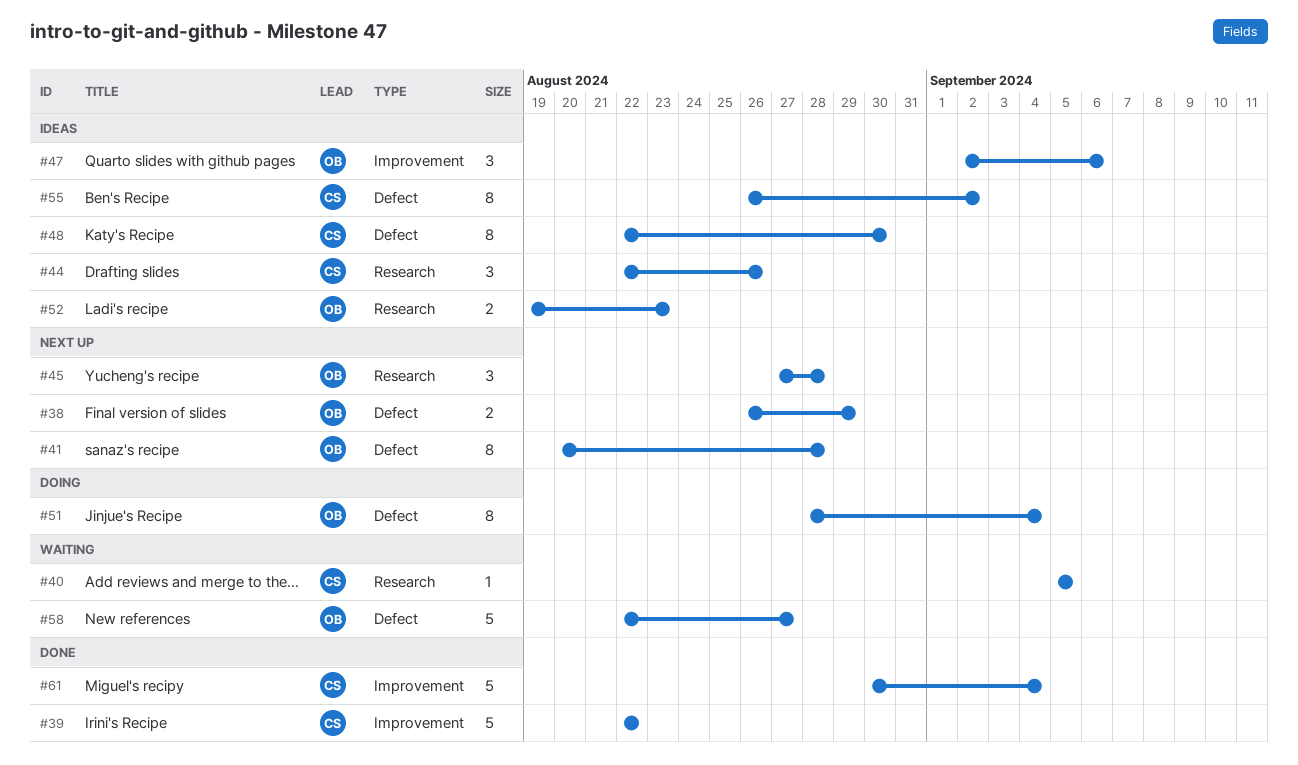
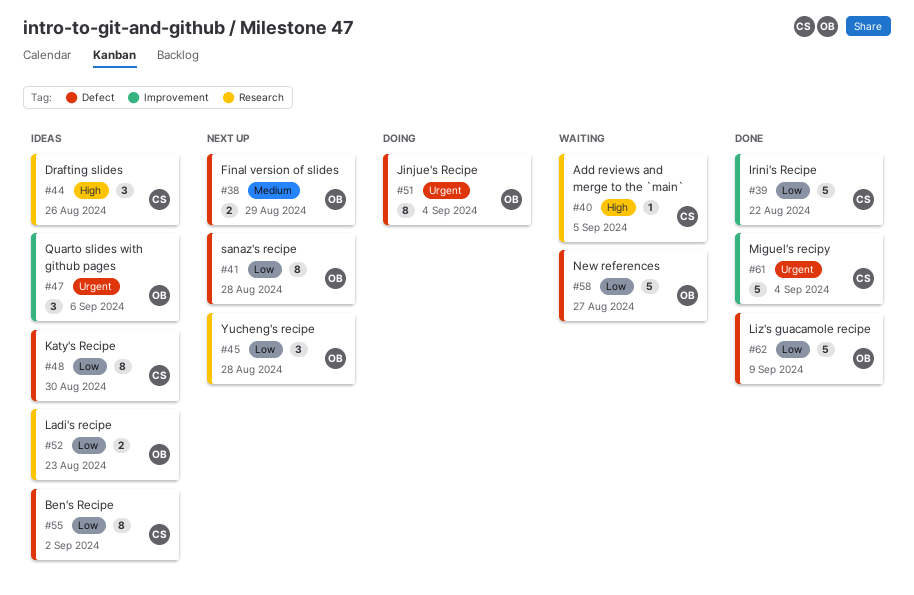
#62: none -> present

